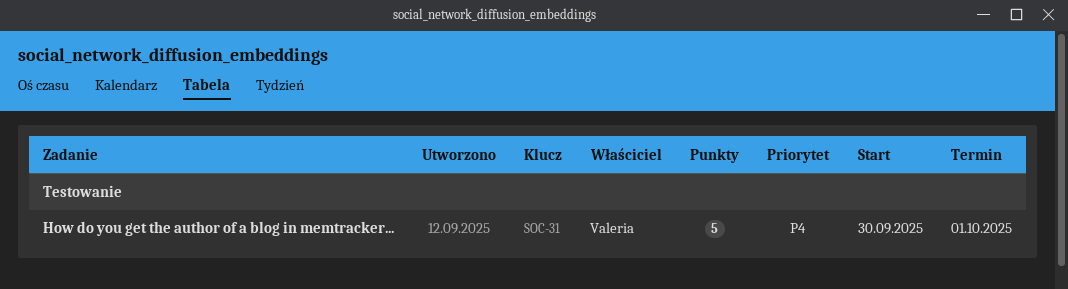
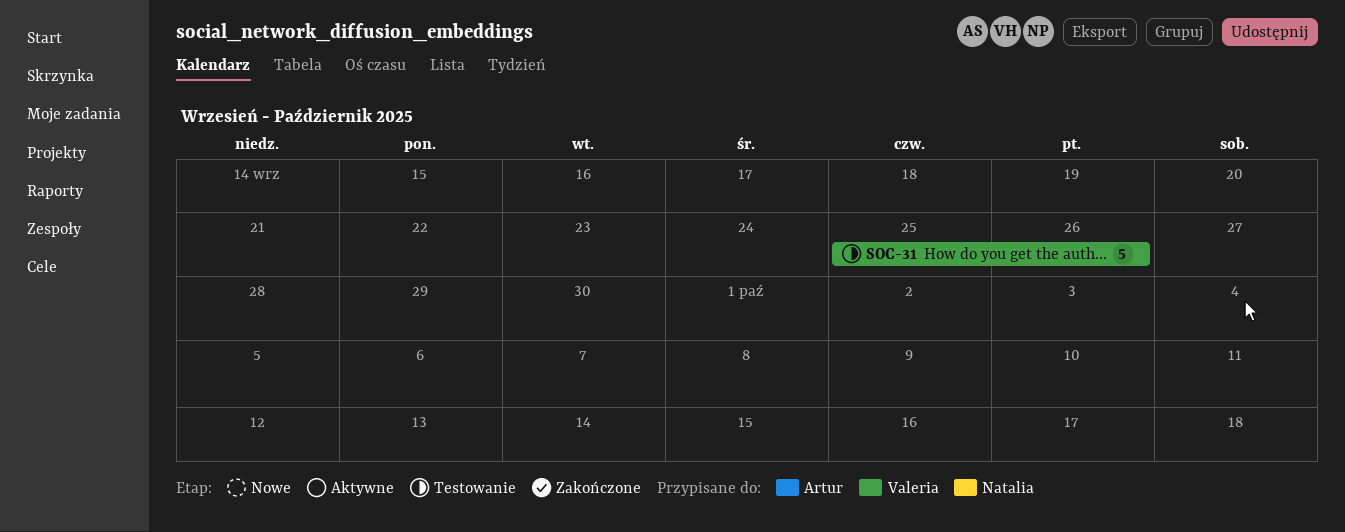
SOC-31, start: Sep 30 -> Sep 25
SOC-31, due: Oct 1 -> Sep 26

